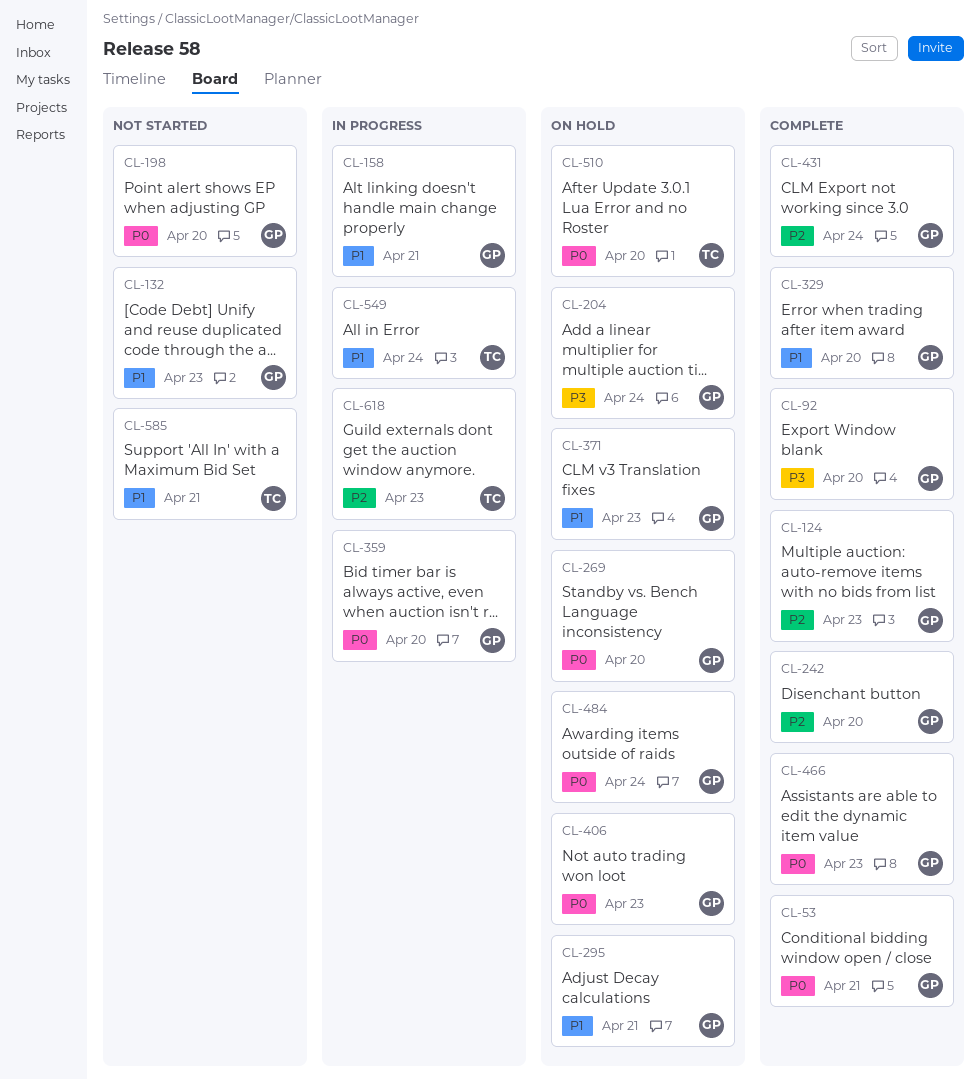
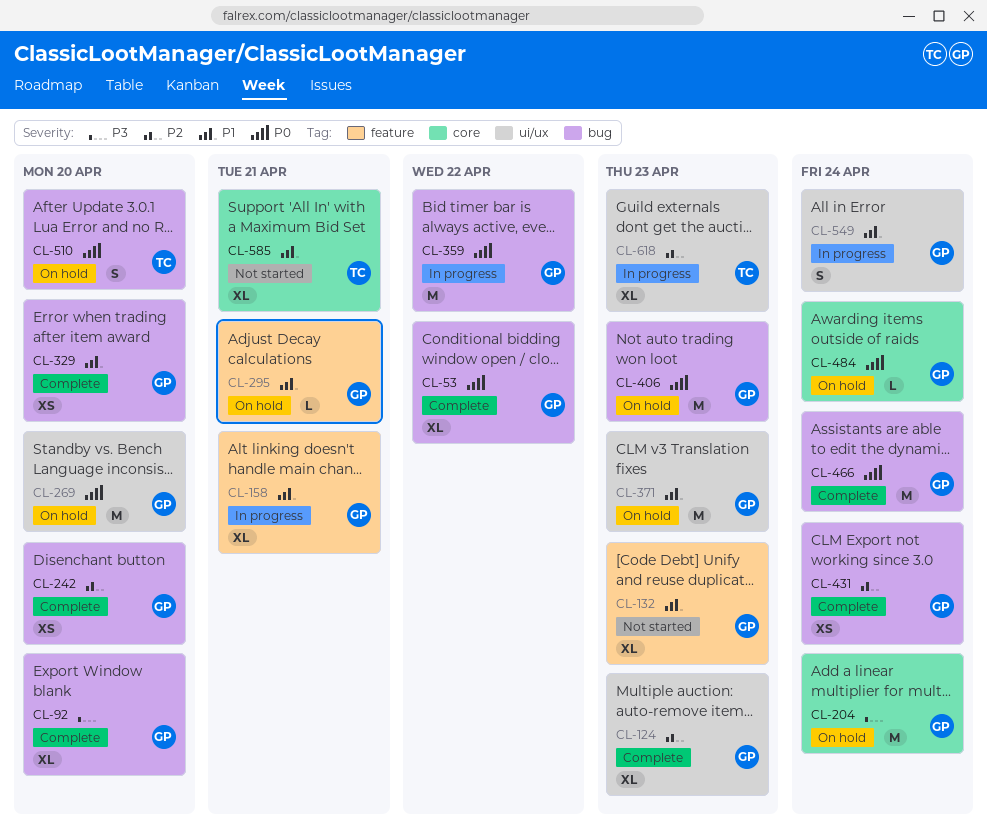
CL-53, due: Apr 21 -> Apr 22
CL-198: present -> none
CL-359, due: Apr 20 -> Apr 22
CL-466, due: Apr 23 -> Apr 24
CL-549, owner: TC -> GP

